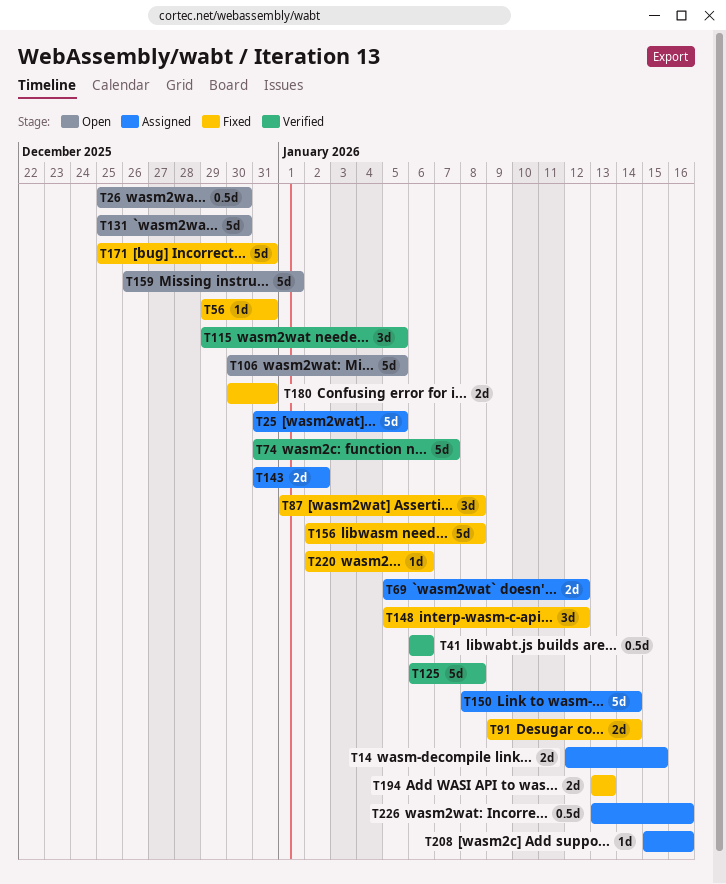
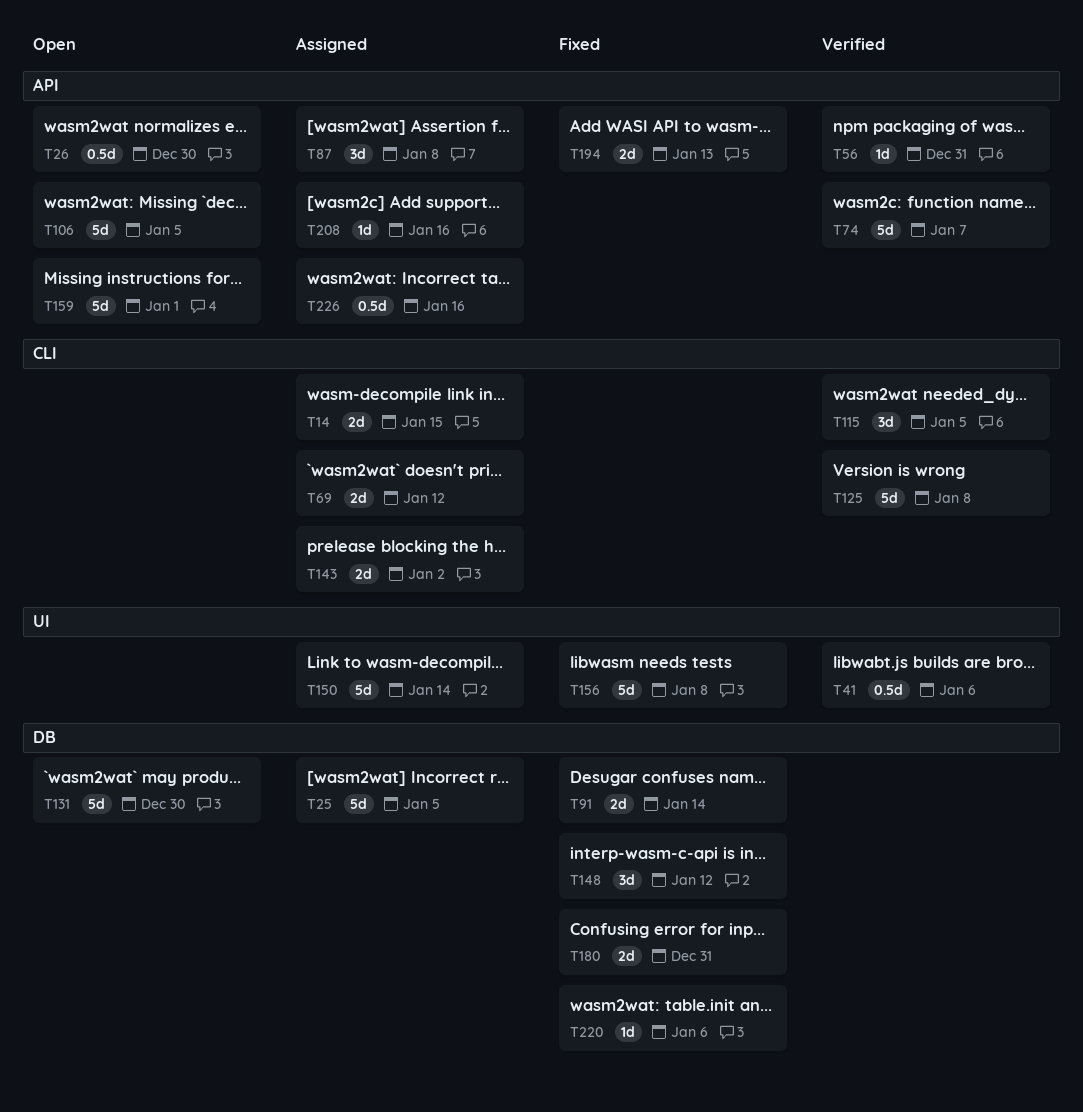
T56, status: Fixed -> Verified
T87, status: Fixed -> Assigned
T171: present -> none

